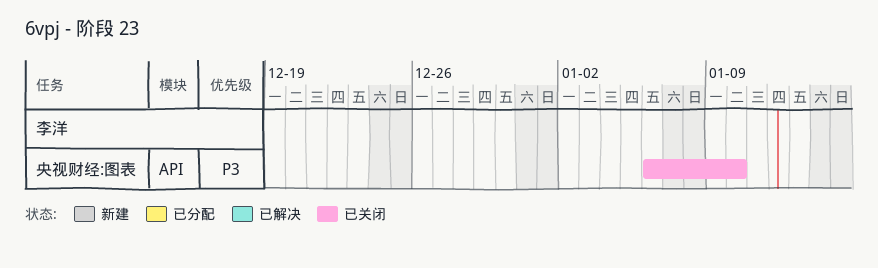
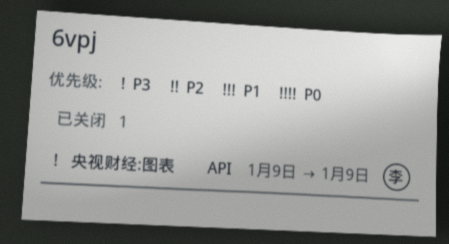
央视财经:图表, start: Jan 6 -> Jan 9
央视财经:图表, due: Jan 10 -> Jan 9

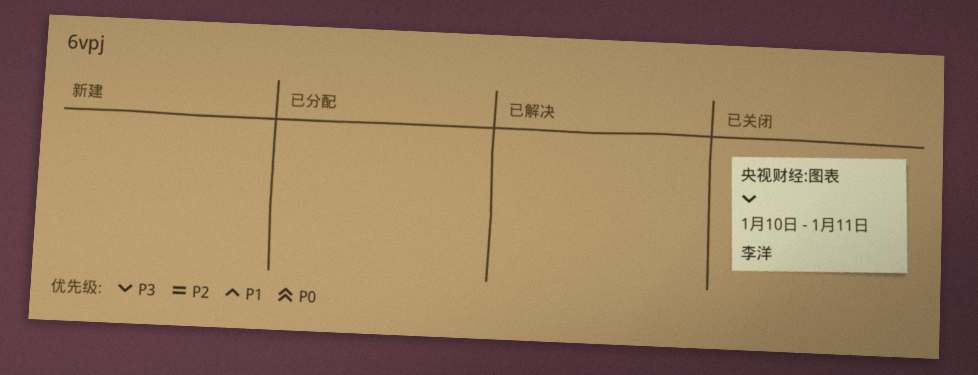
央视财经:图表, start: Jan 9 -> Jan 10
央视财经:图表, due: Jan 9 -> Jan 11

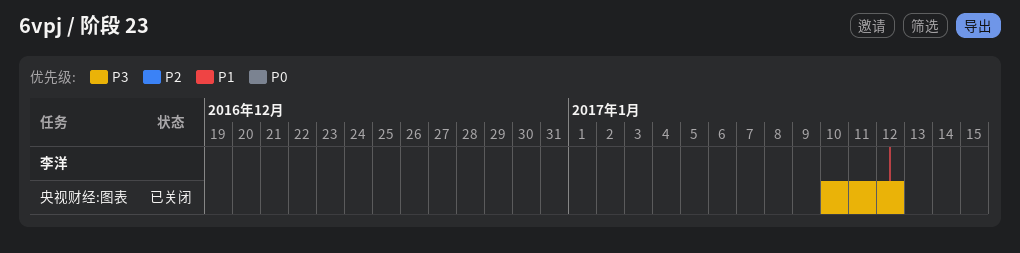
央视财经:图表, due: Jan 11 -> Jan 12

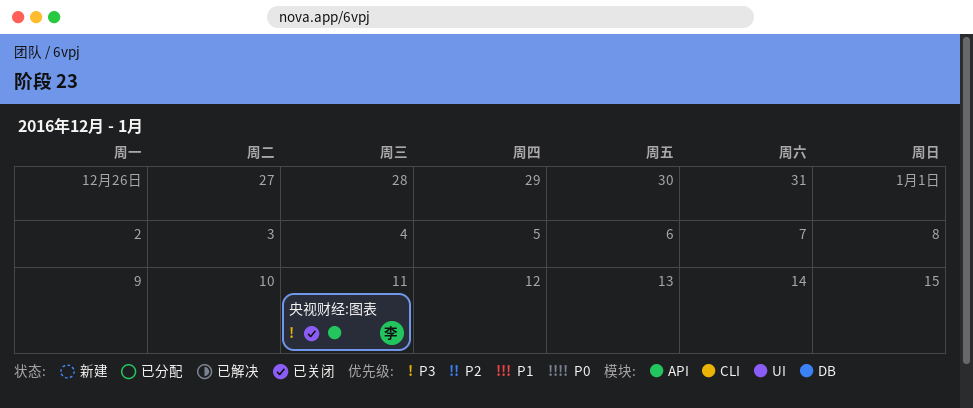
央视财经:图表, due: Jan 12 -> Jan 11

